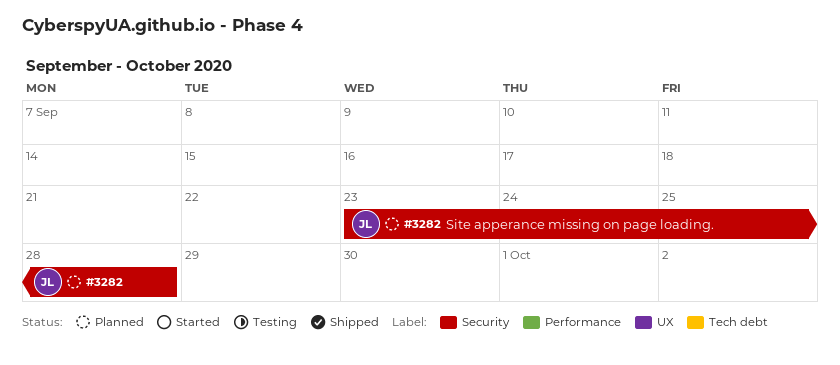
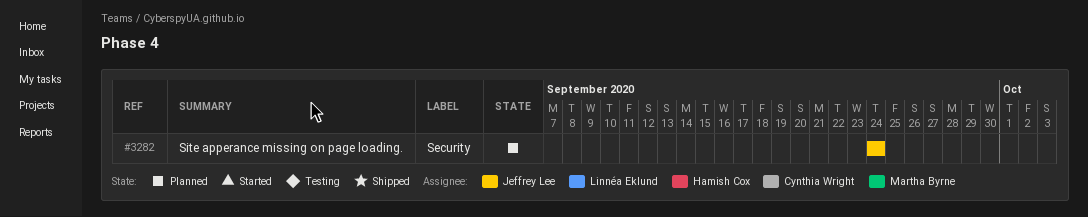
#3282, start: Sep 23 -> Sep 24
#3282, due: Sep 28 -> Sep 24

